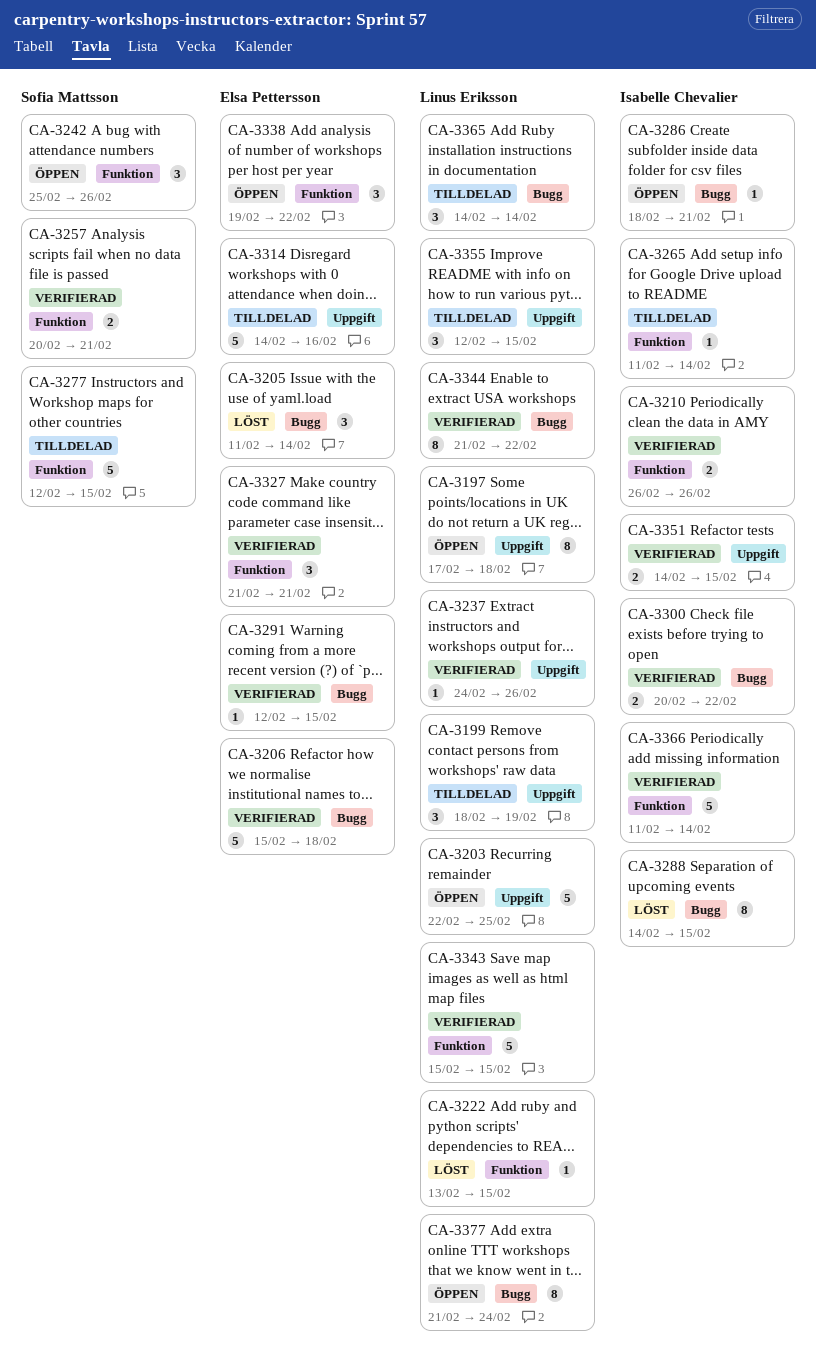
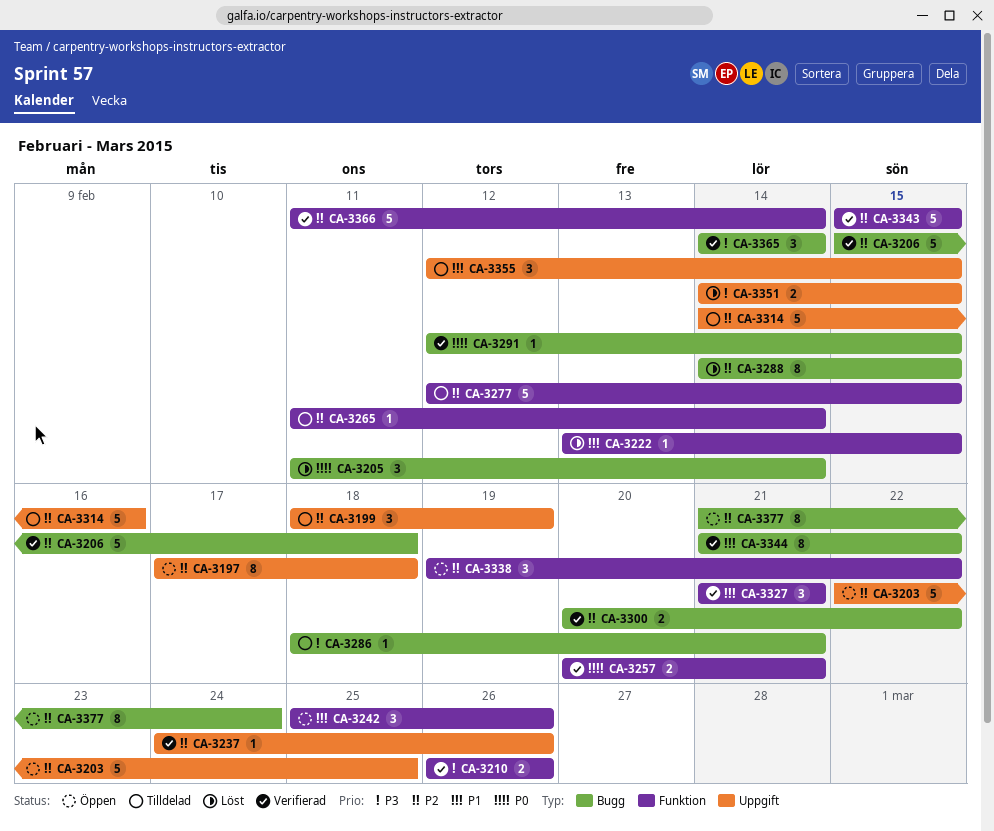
CA-3286, status: Öppen -> Tilldelad
CA-3351, status: Verifierad -> Löst
CA-3365, status: Tilldelad -> Verifierad

